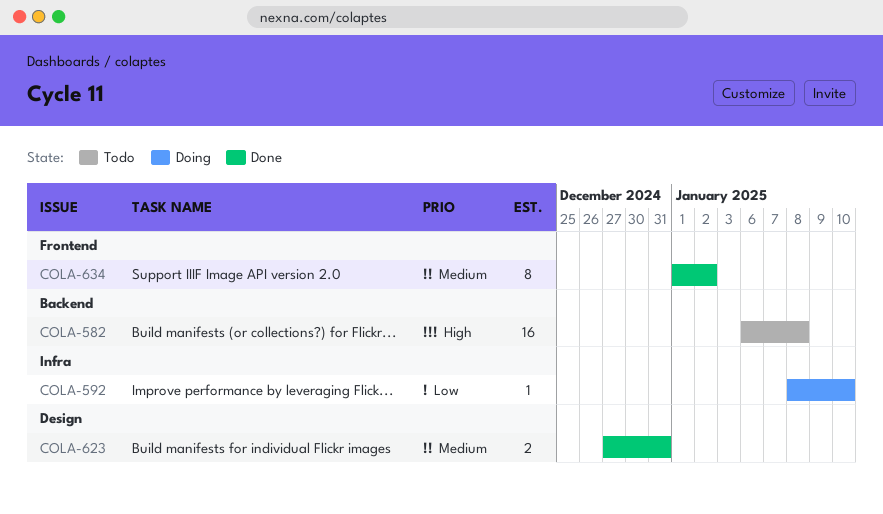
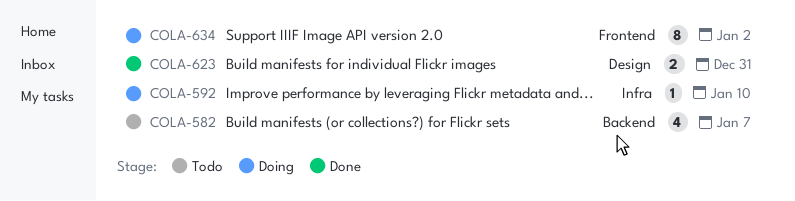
COLA-582, estimate: 16 -> 4
COLA-582, due: Jan 8 -> Jan 7
COLA-634, status: Done -> Doing

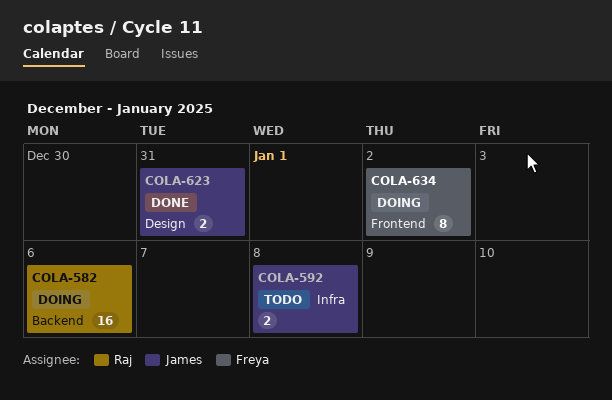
COLA-582, status: Todo -> Doing
COLA-582, estimate: 4 -> 16
COLA-582, due: Jan 7 -> Jan 6
COLA-592, status: Doing -> Todo
COLA-592, estimate: 1 -> 2
COLA-592, due: Jan 10 -> Jan 8

